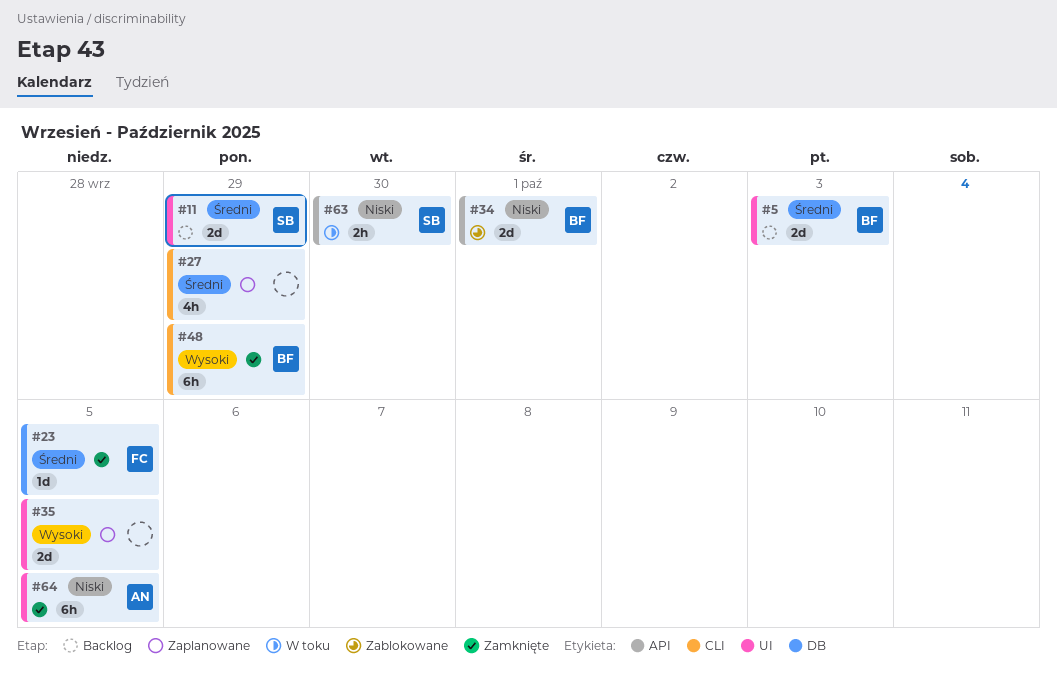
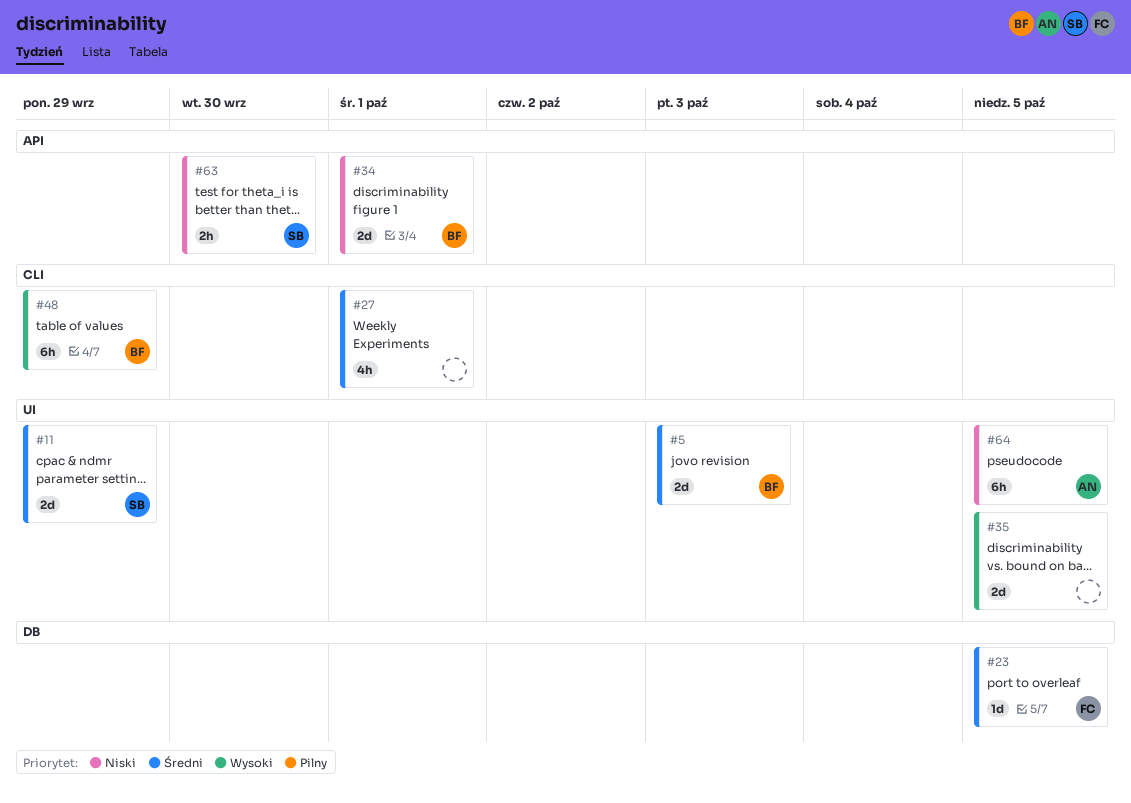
#27, due: Sep 29 -> Oct 1

